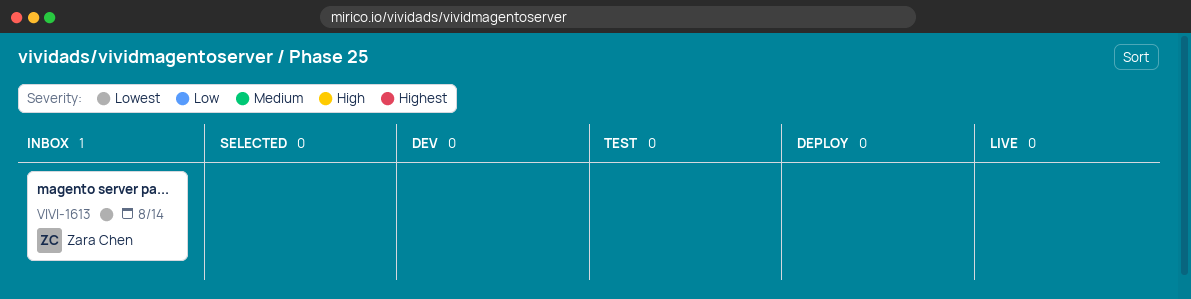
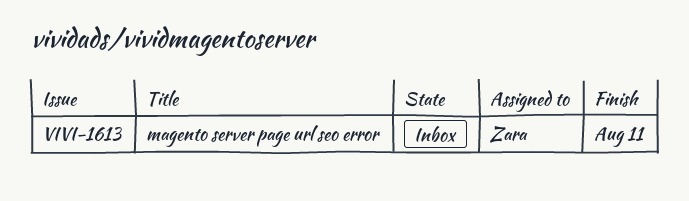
VIVI-1613, due: Aug 14 -> Aug 11

